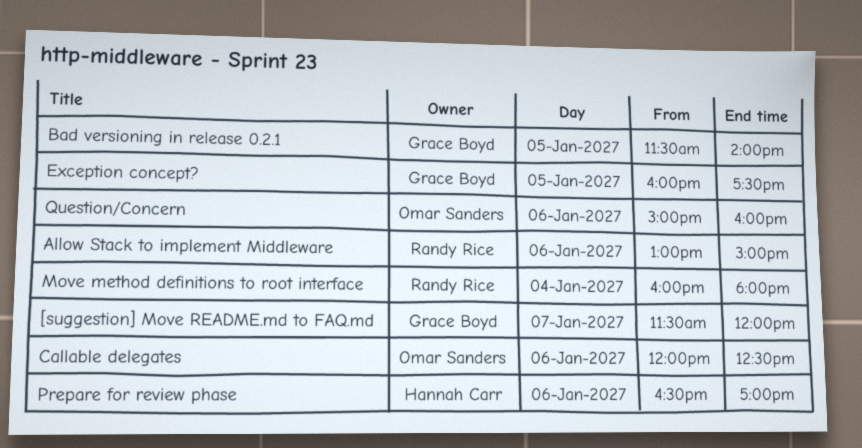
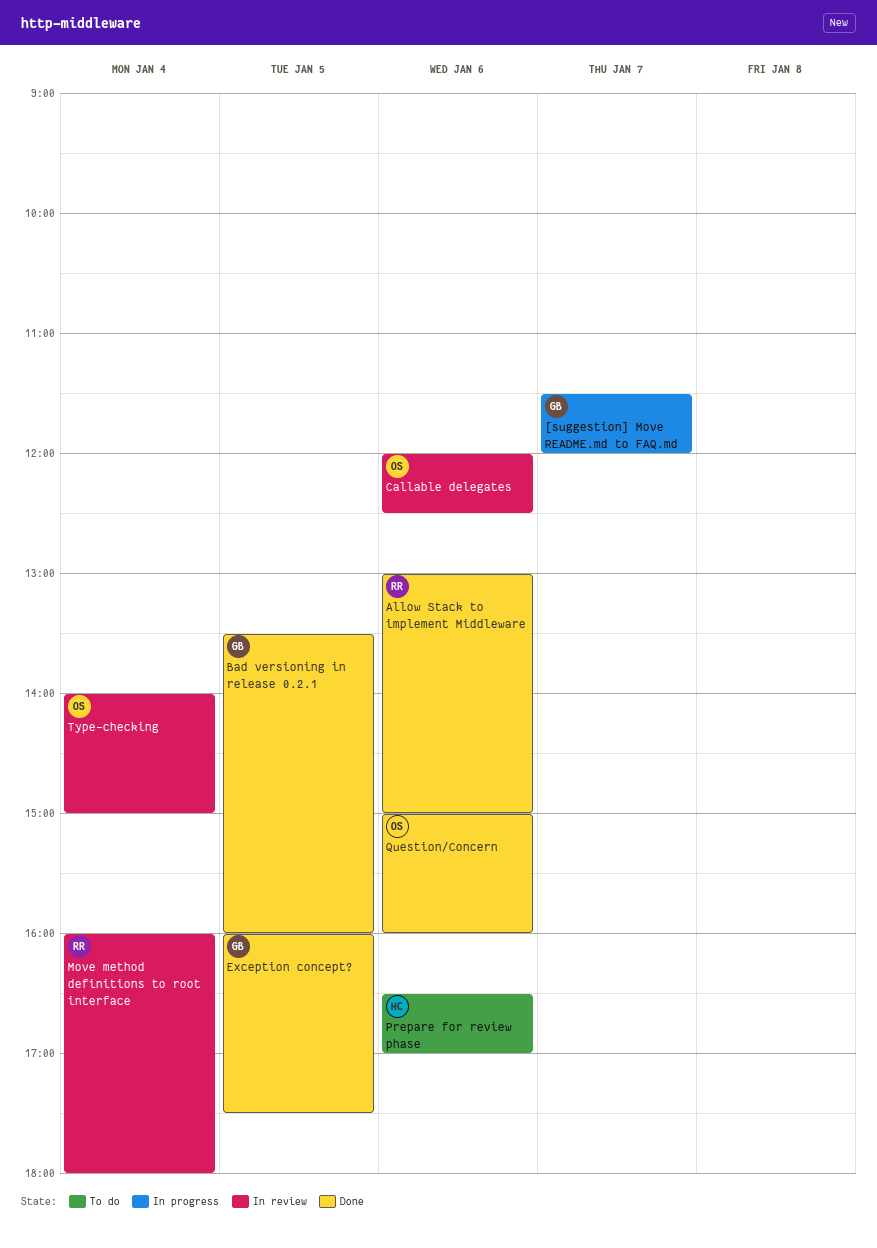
Bad versioning in release 0.2.1, begins: 11:30 -> 13:30
Bad versioning in release 0.2.1, ends: 14:00 -> 16:00
Type-checking: none -> present

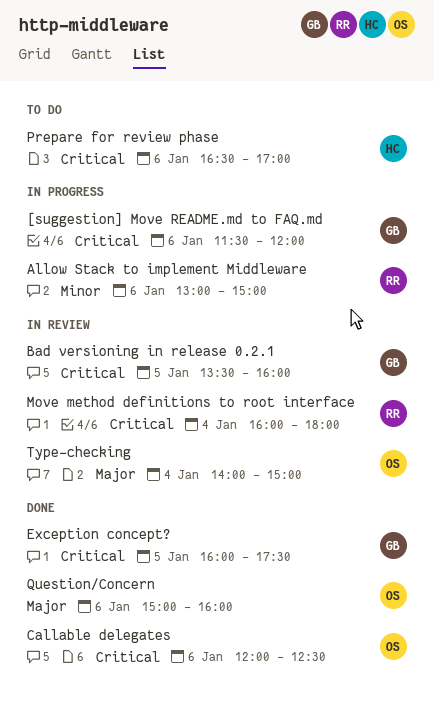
[suggestion] Move README.md to FAQ.md, day: Jan 7 -> Jan 6
Allow Stack to implement Middleware, status: Done -> In progress
Bad versioning in release 0.2.1, status: Done -> In review
Callable delegates, status: In review -> Done

